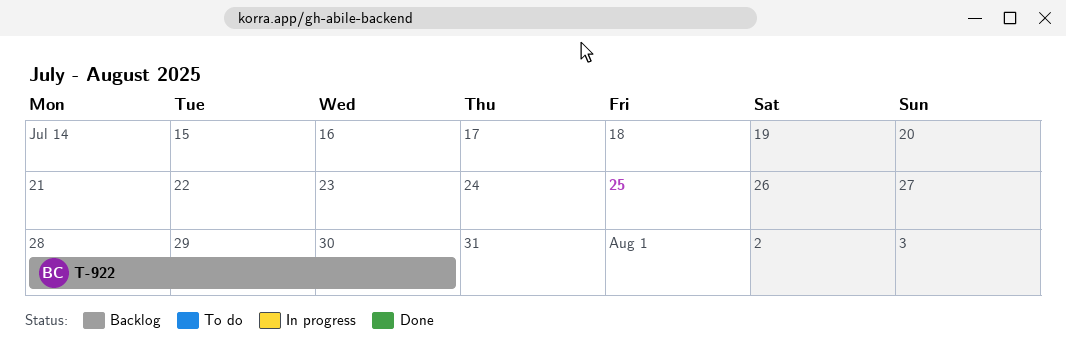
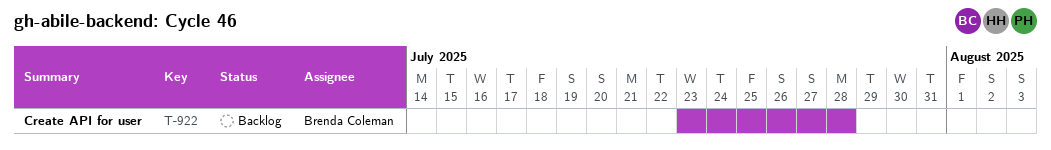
T-922, start: Jul 28 -> Jul 23
T-922, due: Jul 30 -> Jul 28

